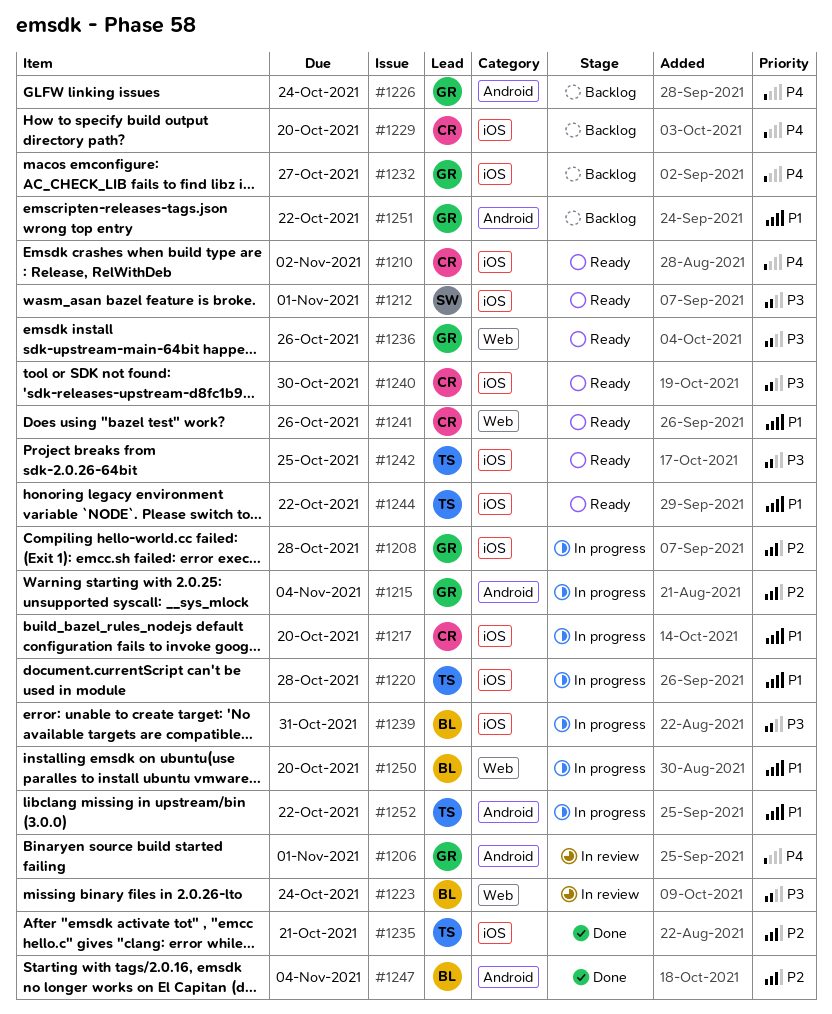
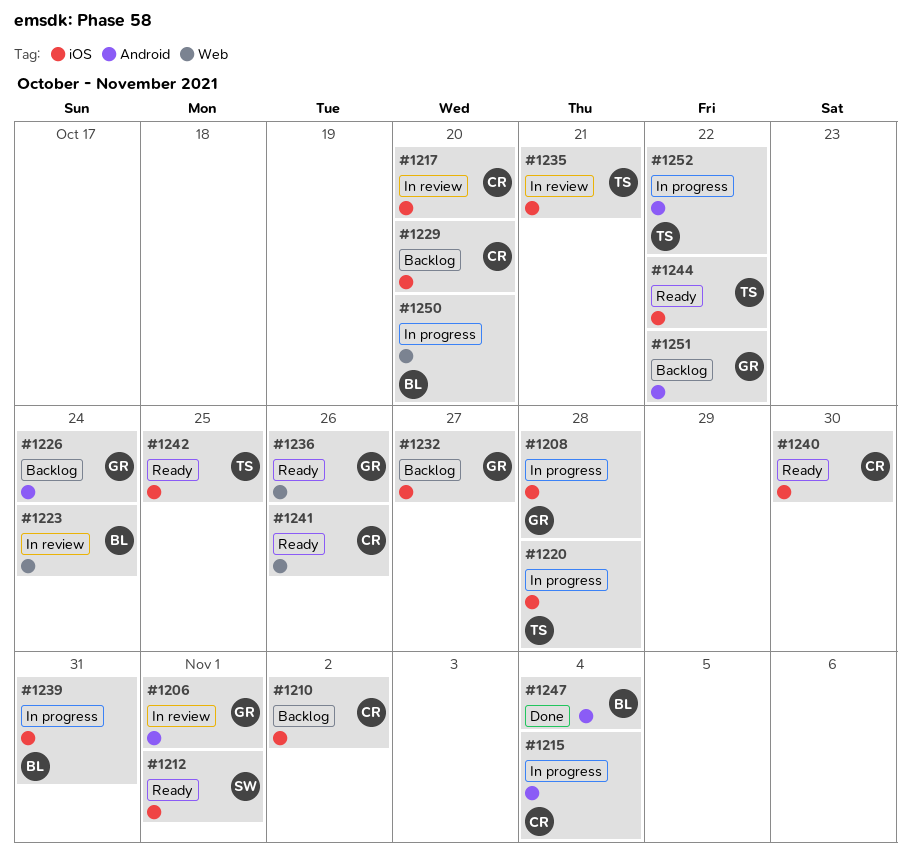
#1210, status: Ready -> Backlog
#1215, owner: GR -> CR
#1217, status: In progress -> In review
#1235, status: Done -> In review

